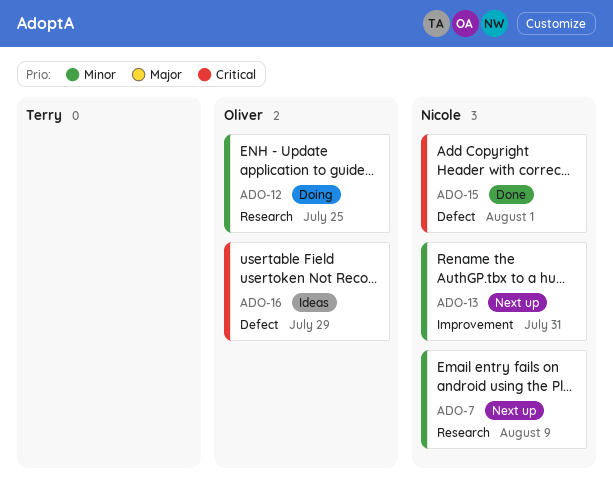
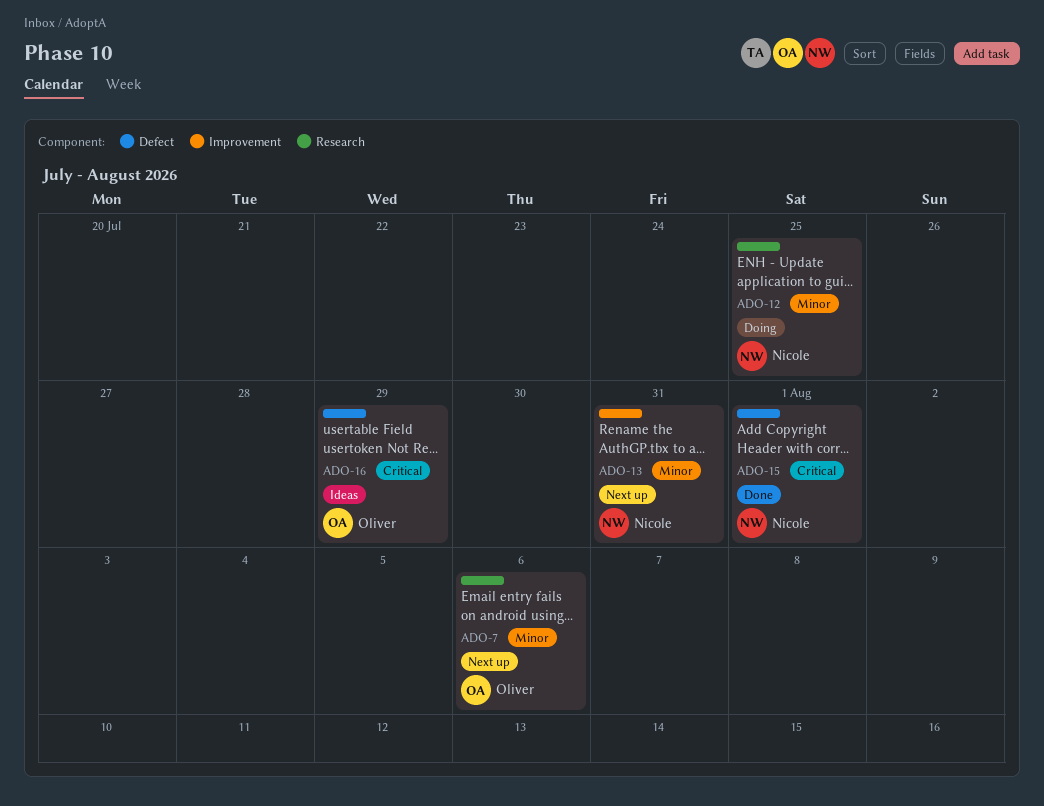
ADO-7, owner: Nicole -> Oliver
ADO-7, due: Aug 9 -> Aug 6
ADO-12, owner: Oliver -> Nicole

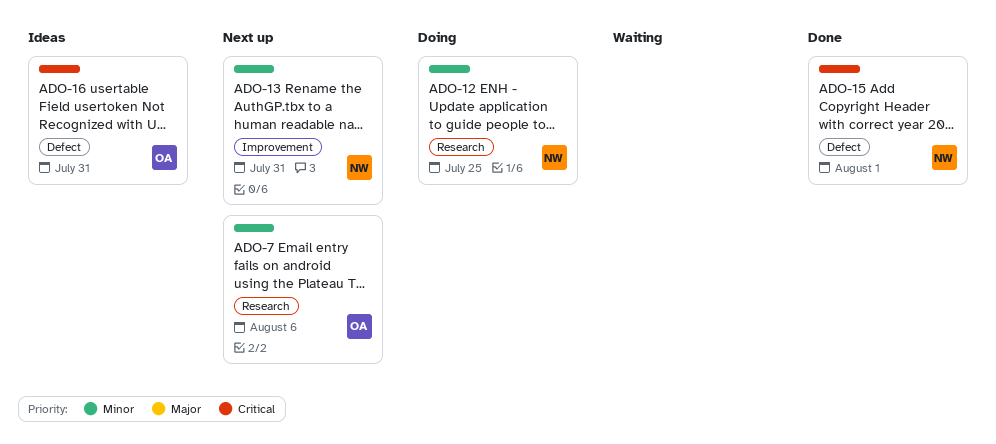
ADO-16, due: Jul 29 -> Jul 31

